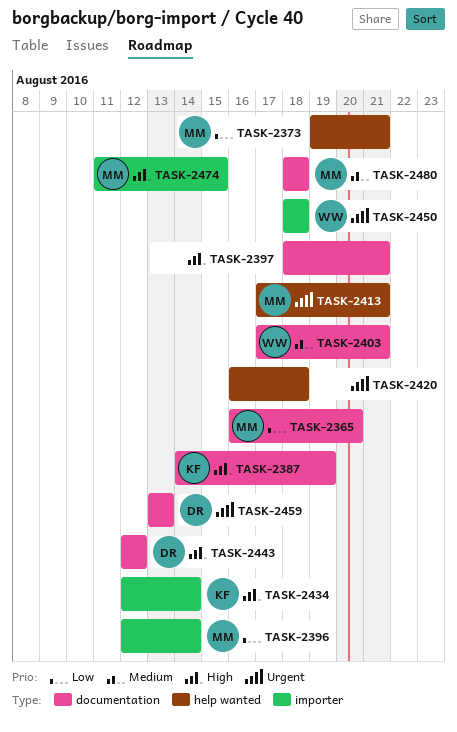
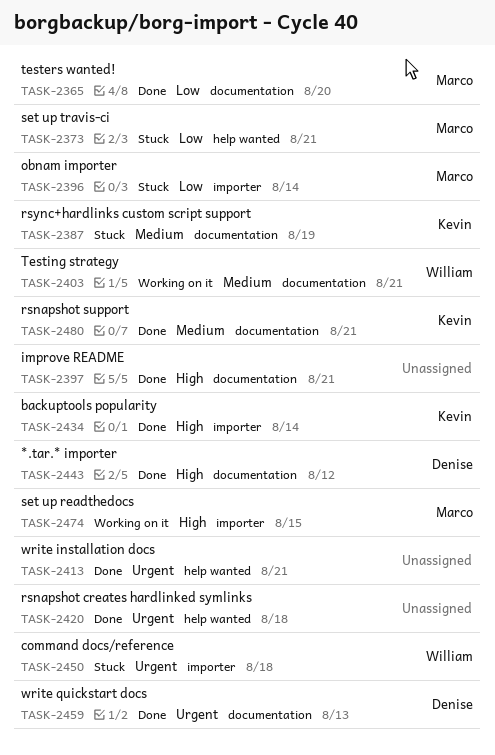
TASK-2387, priority: High -> Medium
TASK-2413, owner: Marco -> none
TASK-2480, owner: Marco -> Kevin
TASK-2480, due: Aug 18 -> Aug 21

